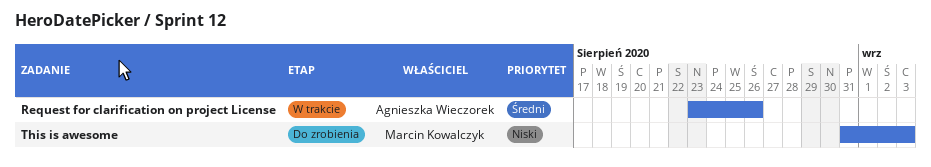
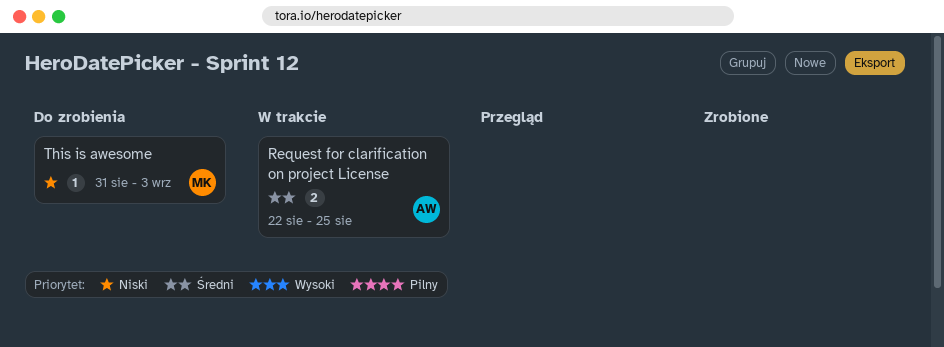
Request for clarification on project License, start: Aug 23 -> Aug 22
Request for clarification on project License, due: Aug 26 -> Aug 25

